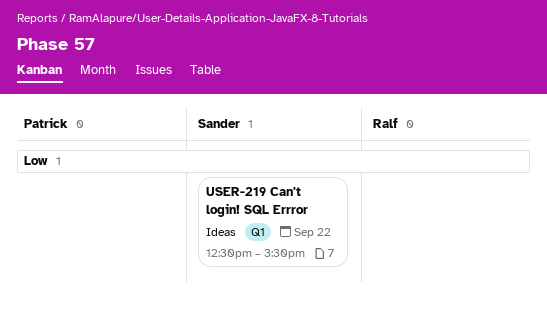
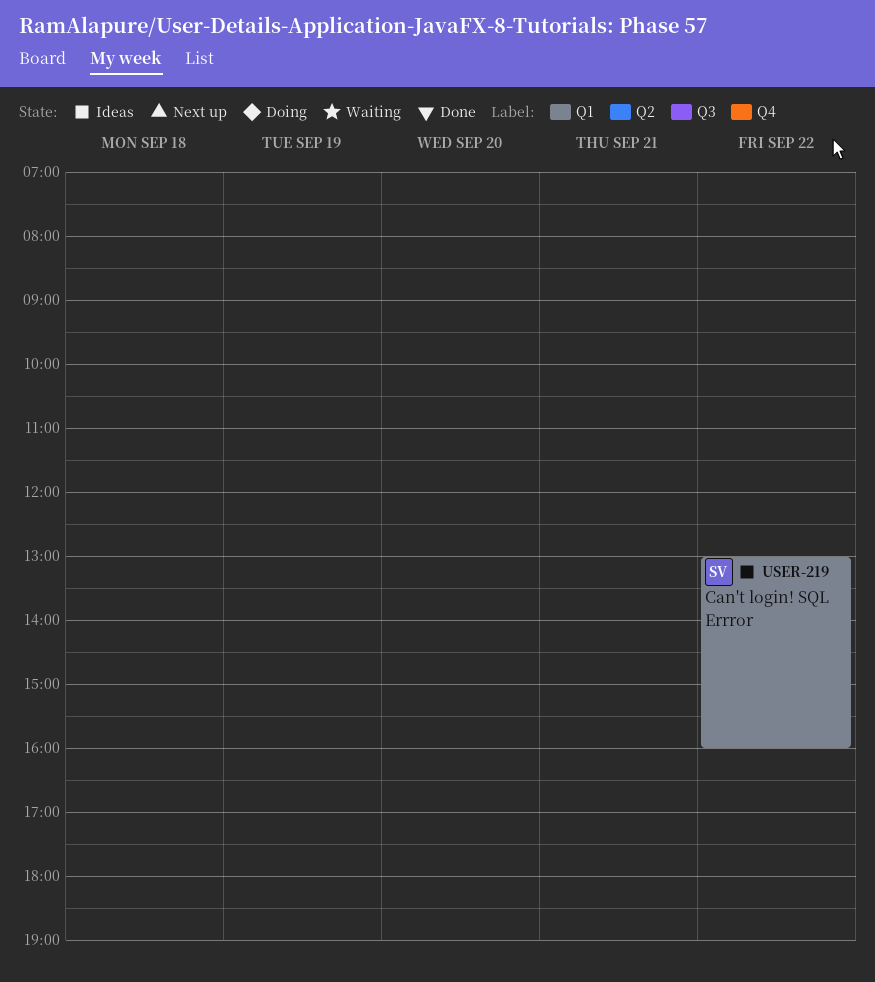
USER-219, begins: 12:30 -> 13:00
USER-219, ends: 15:30 -> 16:00

